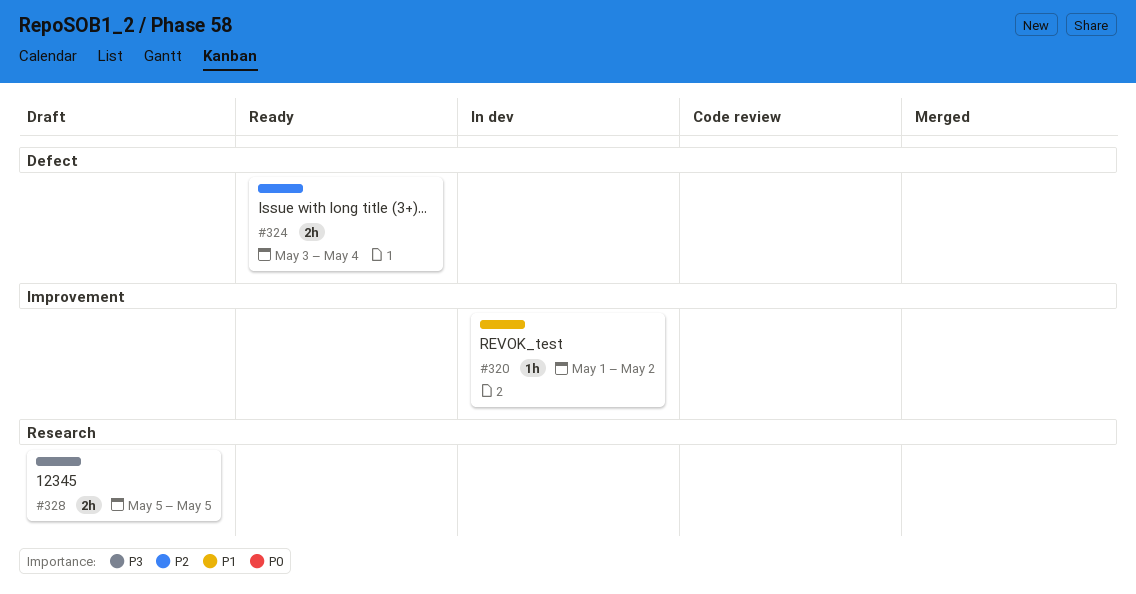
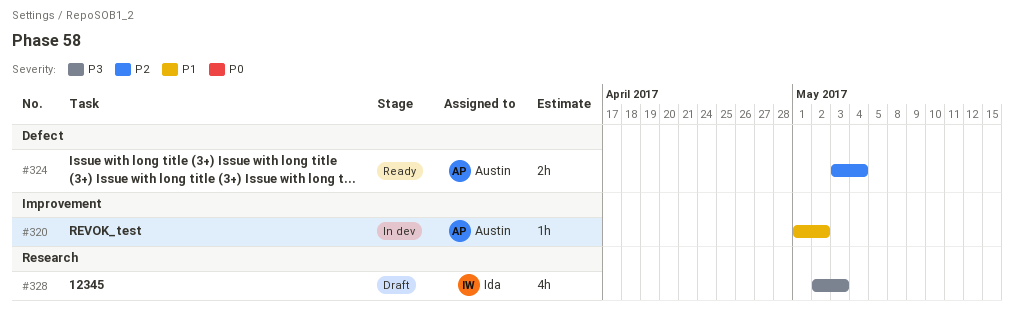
#328, estimate: 2h -> 4h
#328, start: May 5 -> May 2
#328, due: May 5 -> May 3

